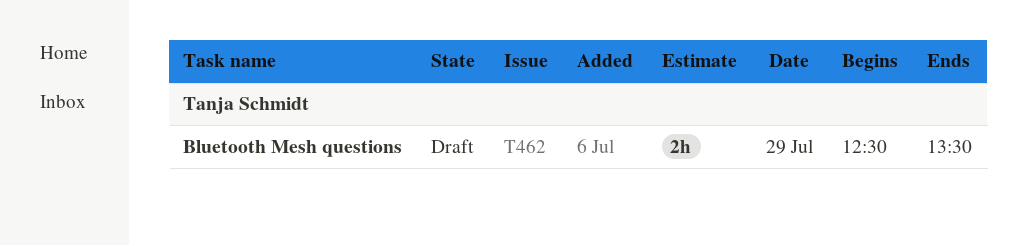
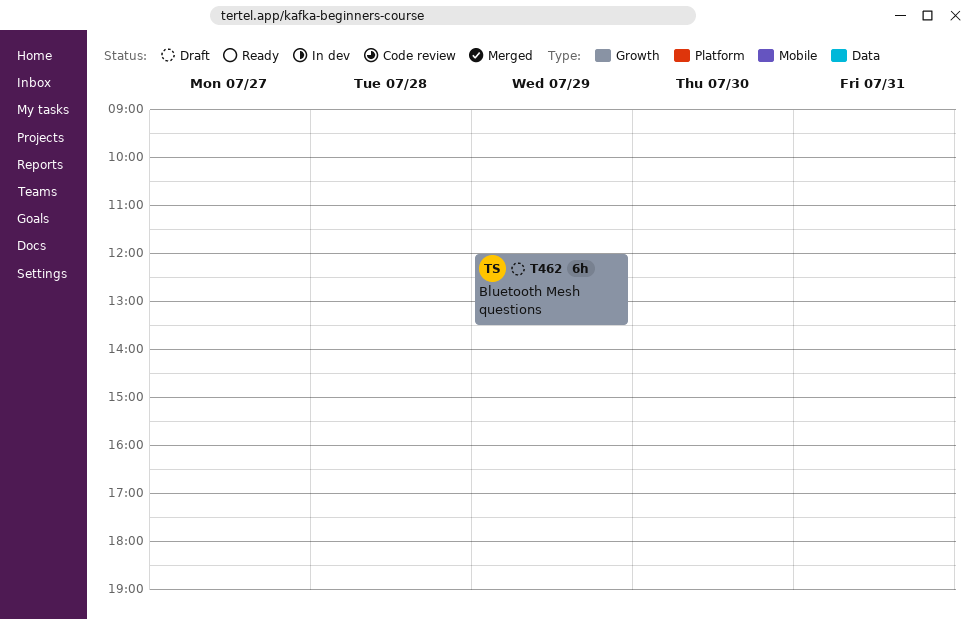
T462, estimate: 2h -> 6h
T462, begins: 12:30 -> 12:00

